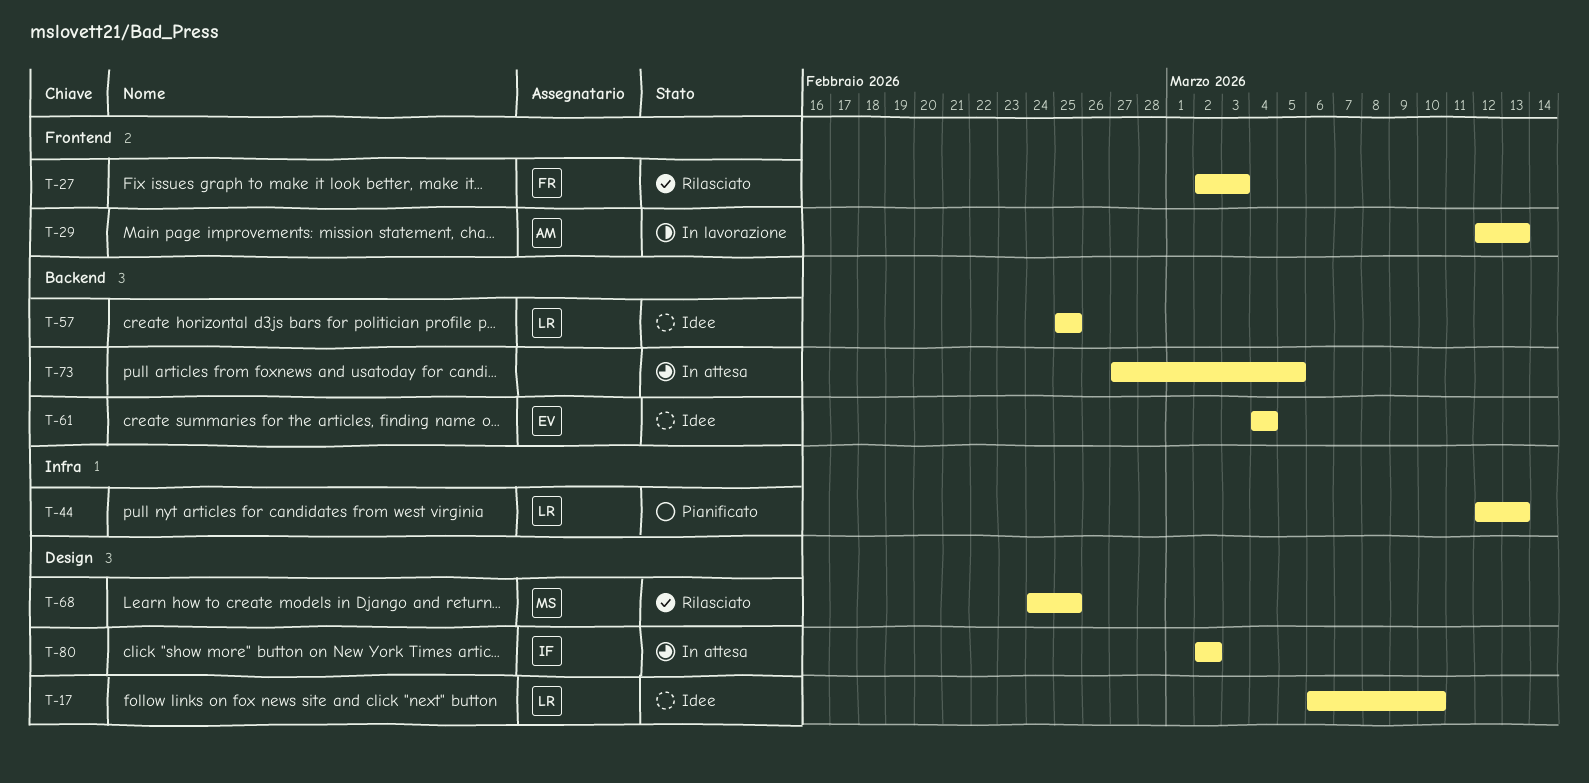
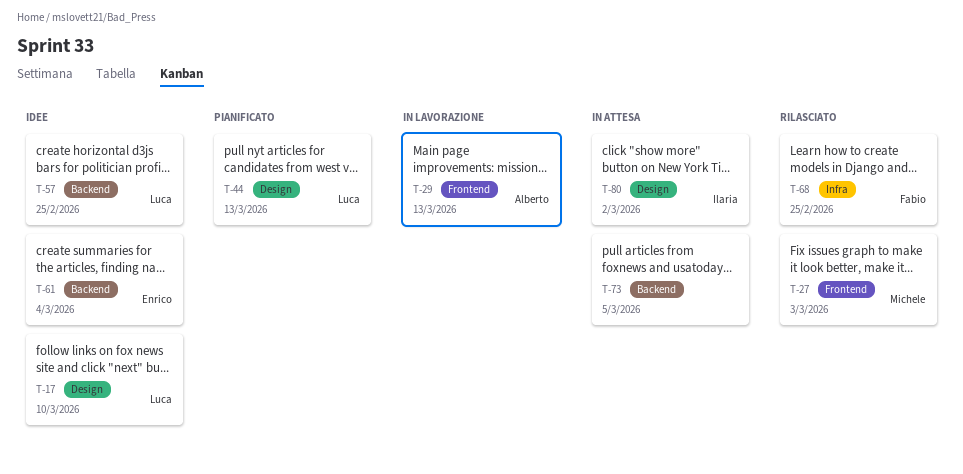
T-27, owner: Fabio -> Michele
T-44, label: Infra -> Design
T-68, owner: Michele -> Fabio
T-68, label: Design -> Infra

